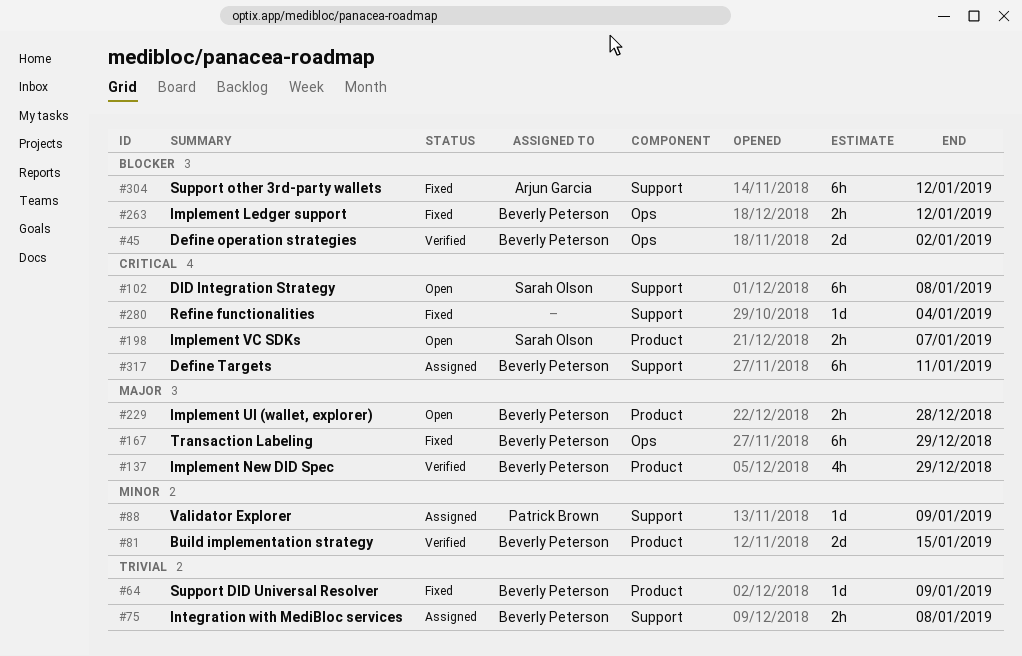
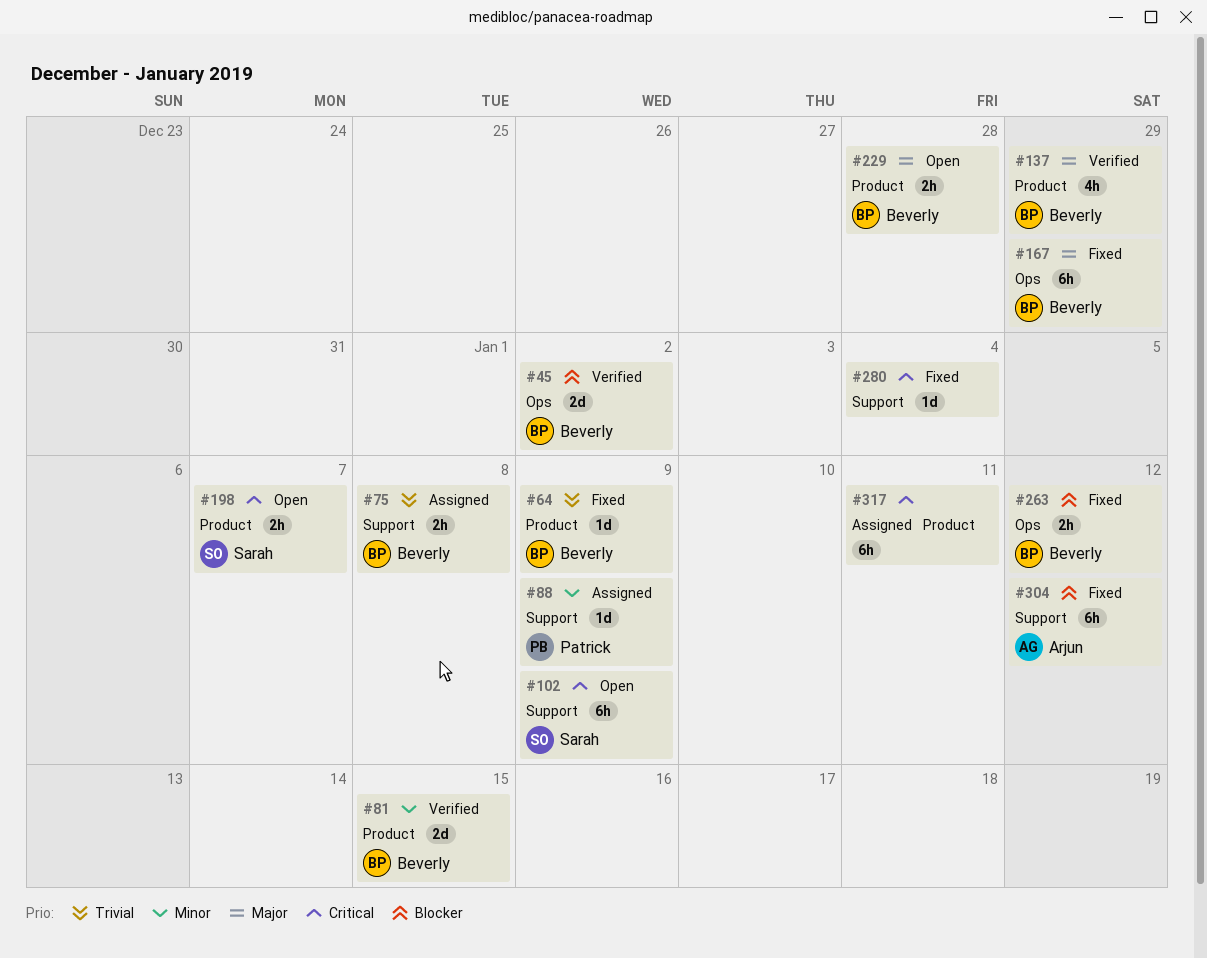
#102, due: Jan 8 -> Jan 9
#317, owner: Beverly Peterson -> none
#317, label: Support -> Product

